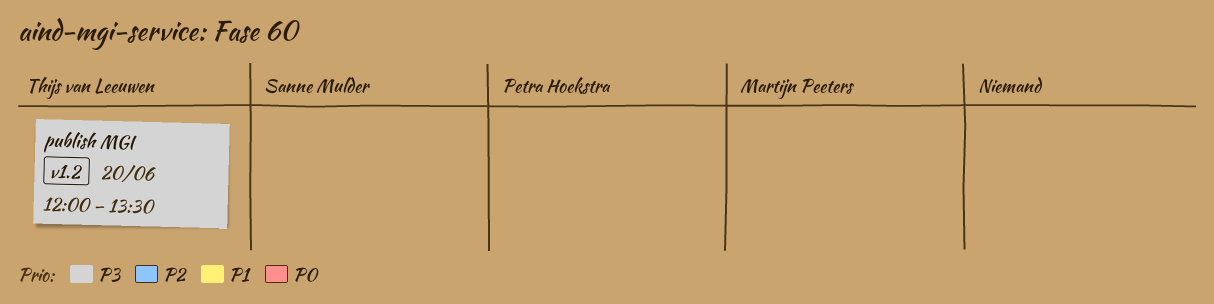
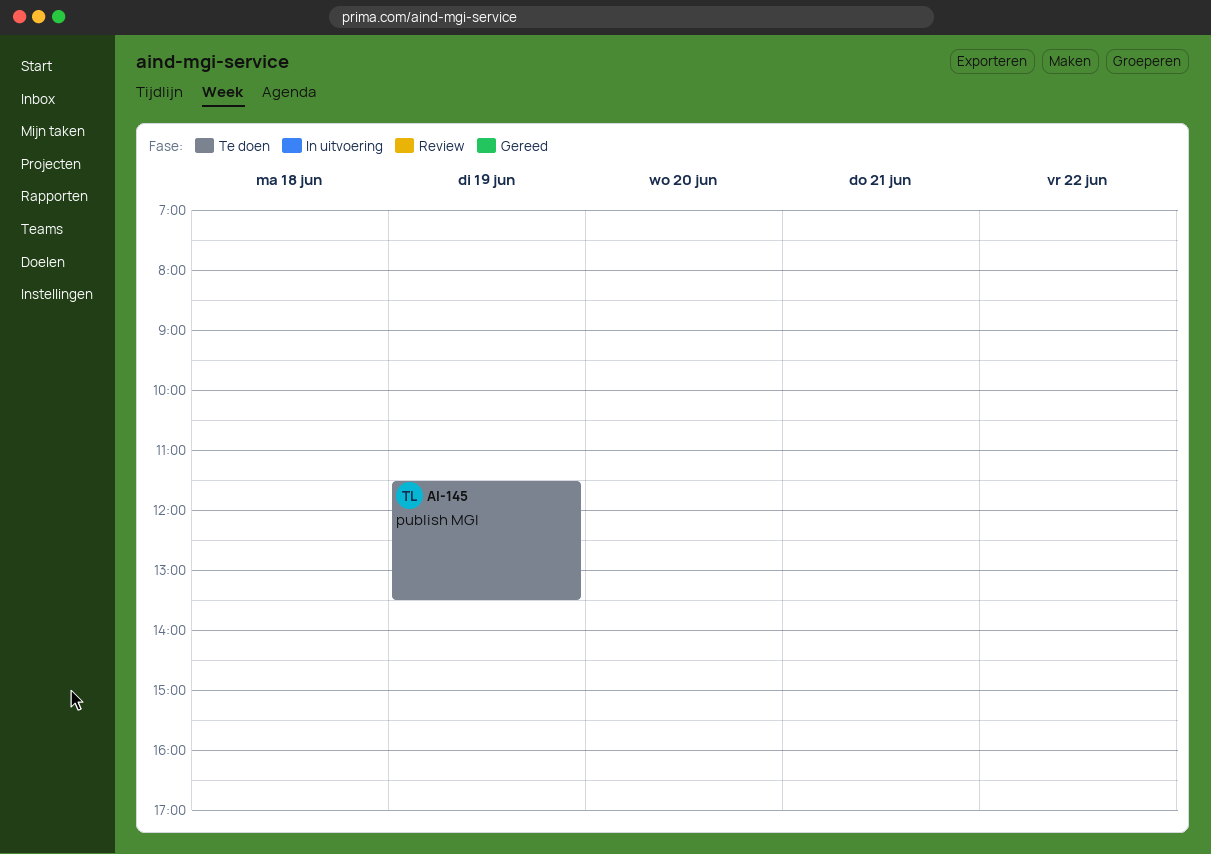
publish MGI, day: Jun 20 -> Jun 19
publish MGI, begins: 12:00 -> 11:30

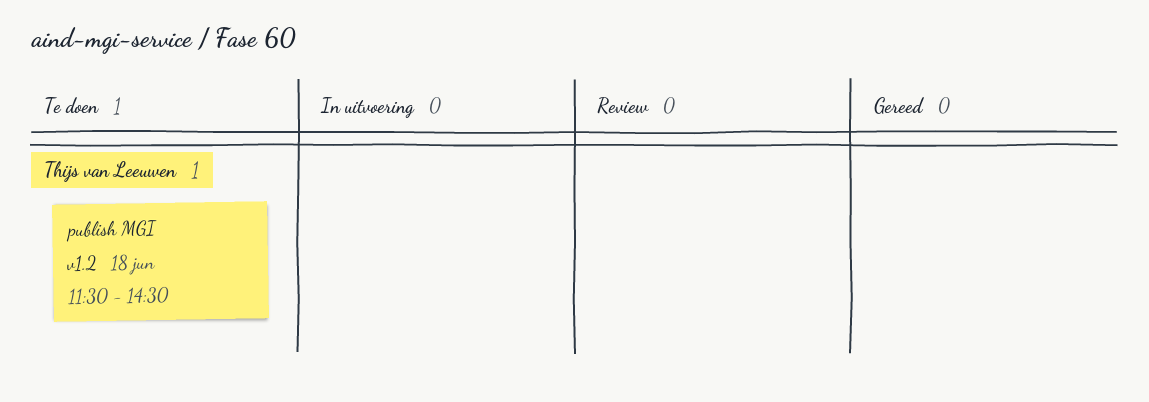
publish MGI, day: Jun 19 -> Jun 18
publish MGI, ends: 13:30 -> 14:30

